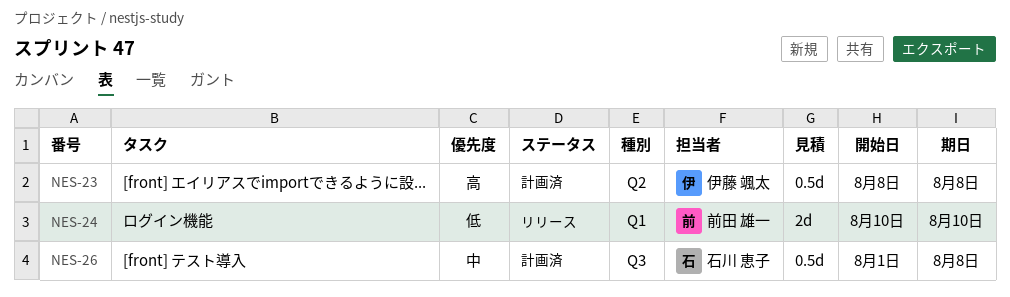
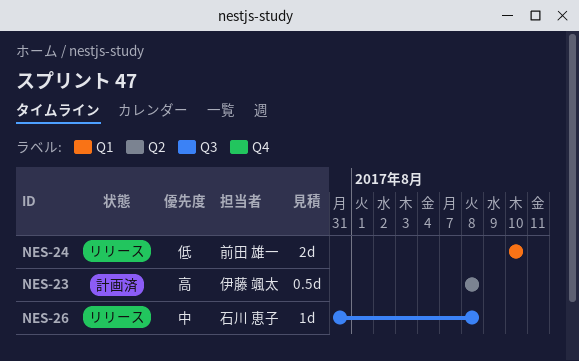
NES-26, status: 計画済 -> リリース
NES-26, estimate: 0.5d -> 1d
NES-26, start: Aug 1 -> Jul 31

